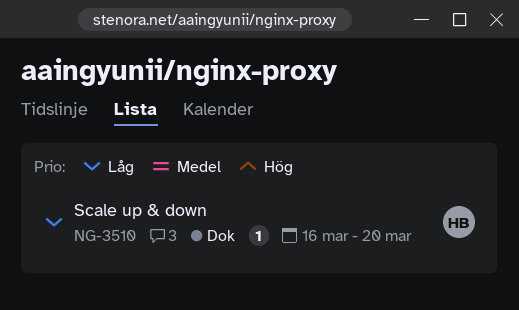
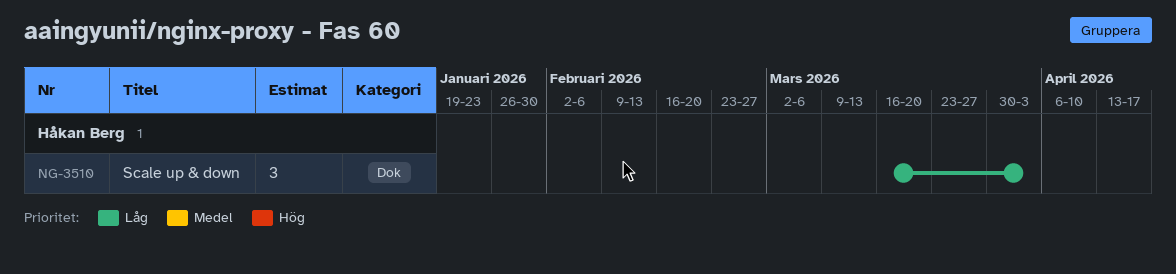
NG-3510, estimate: 1 -> 3
NG-3510, due: Mar 20 -> Apr 3

